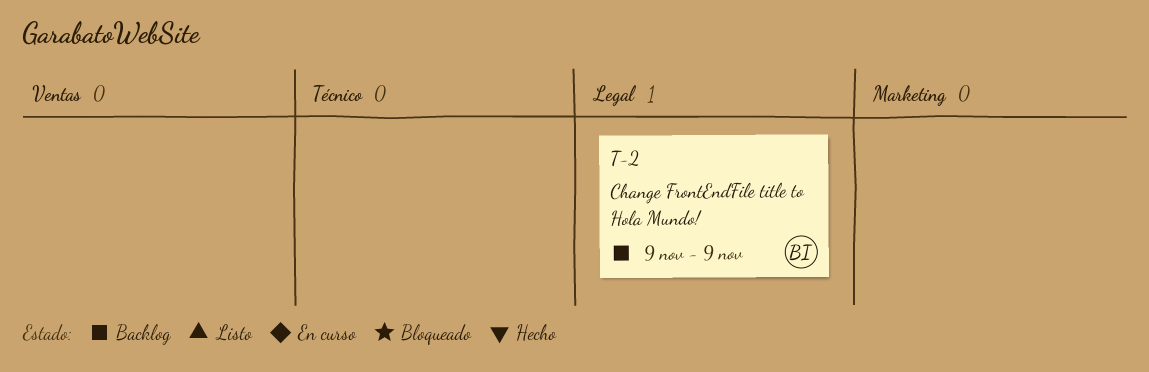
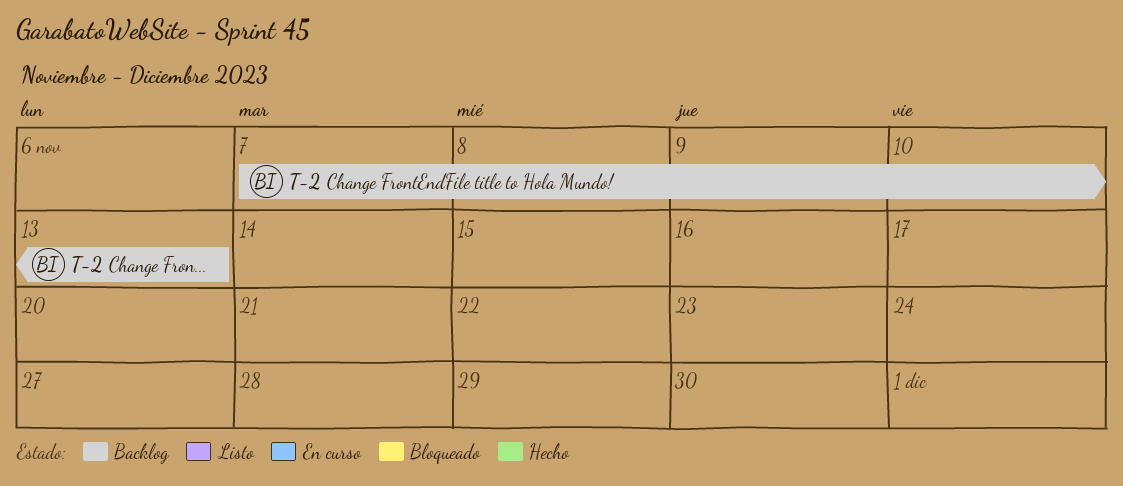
T-2, start: Nov 9 -> Nov 7
T-2, due: Nov 9 -> Nov 13

